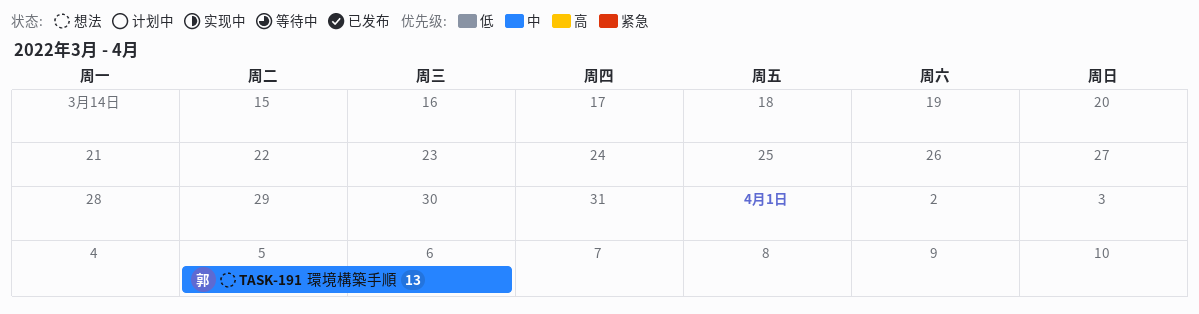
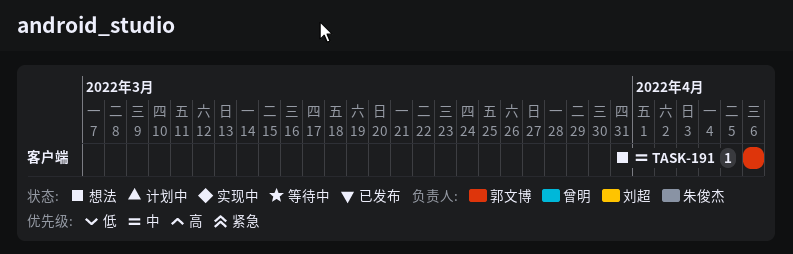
TASK-191, estimate: 13 -> 1
TASK-191, start: Apr 5 -> Apr 6

